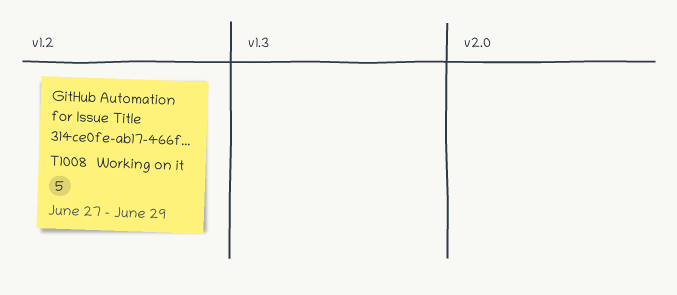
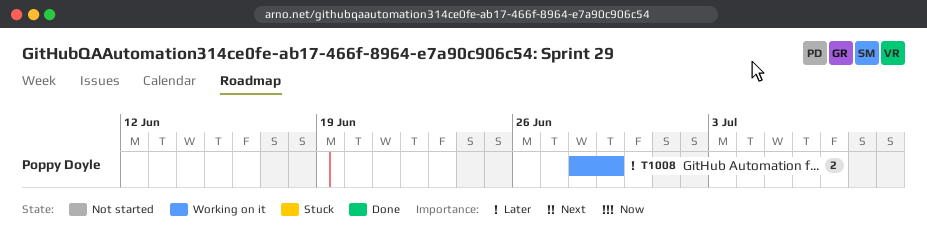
T1008, estimate: 5 -> 2
T1008, start: Jun 27 -> Jun 28

